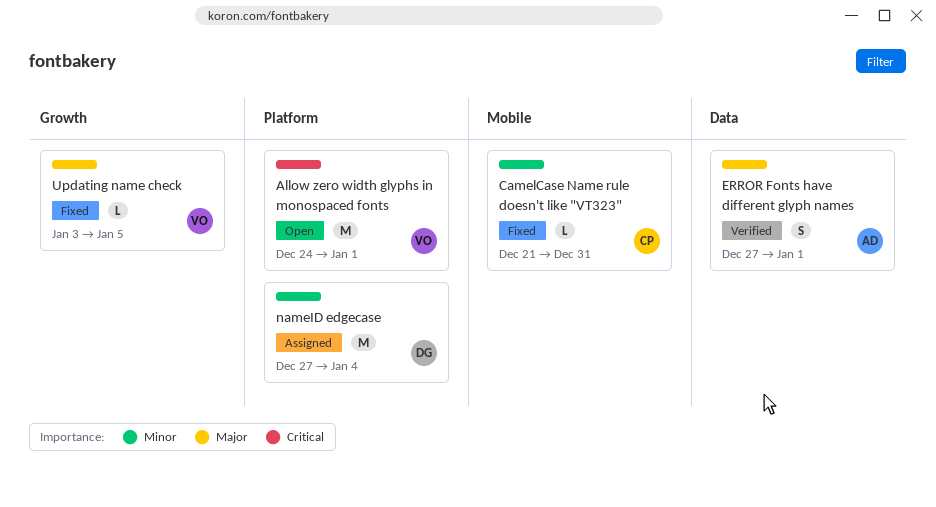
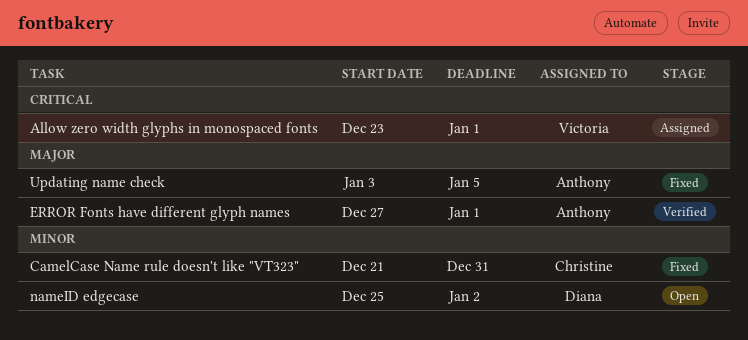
Allow zero width glyphs in monospaced fonts, status: Open -> Assigned
Allow zero width glyphs in monospaced fonts, start: Dec 24 -> Dec 23
nameID edgecase, status: Assigned -> Open
nameID edgecase, start: Dec 27 -> Dec 25
nameID edgecase, due: Jan 4 -> Jan 2
Updating name check, owner: Victoria -> Anthony

